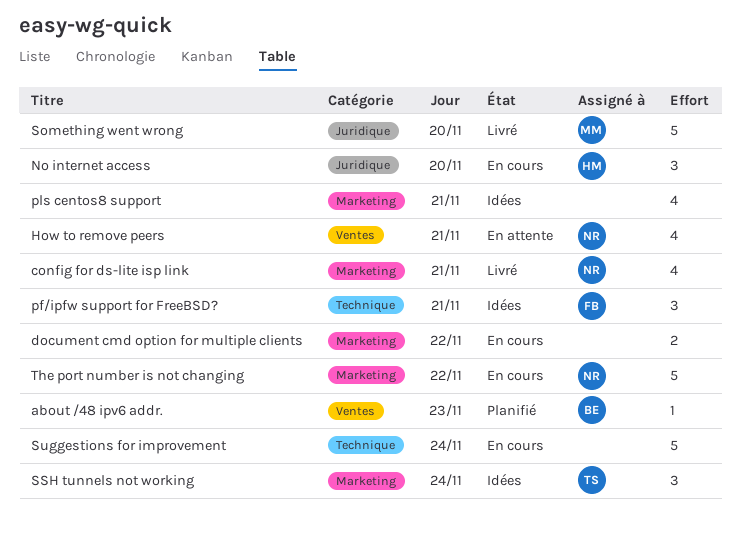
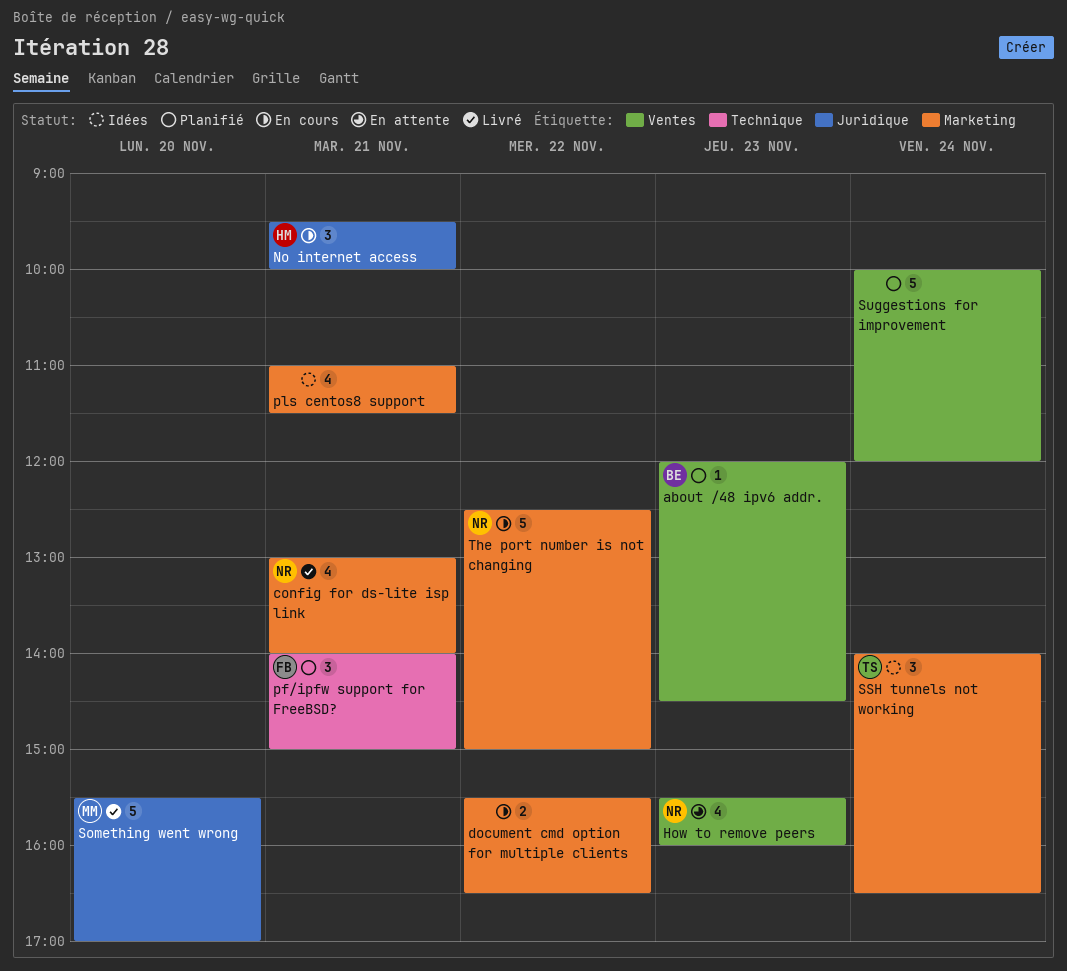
How to remove peers, day: Nov 21 -> Nov 23
No internet access, day: Nov 20 -> Nov 21
pf/ipfw support for FreeBSD?, status: Idées -> Planifié
Suggestions for improvement, status: En cours -> Planifié
Suggestions for improvement, label: Technique -> Ventes

